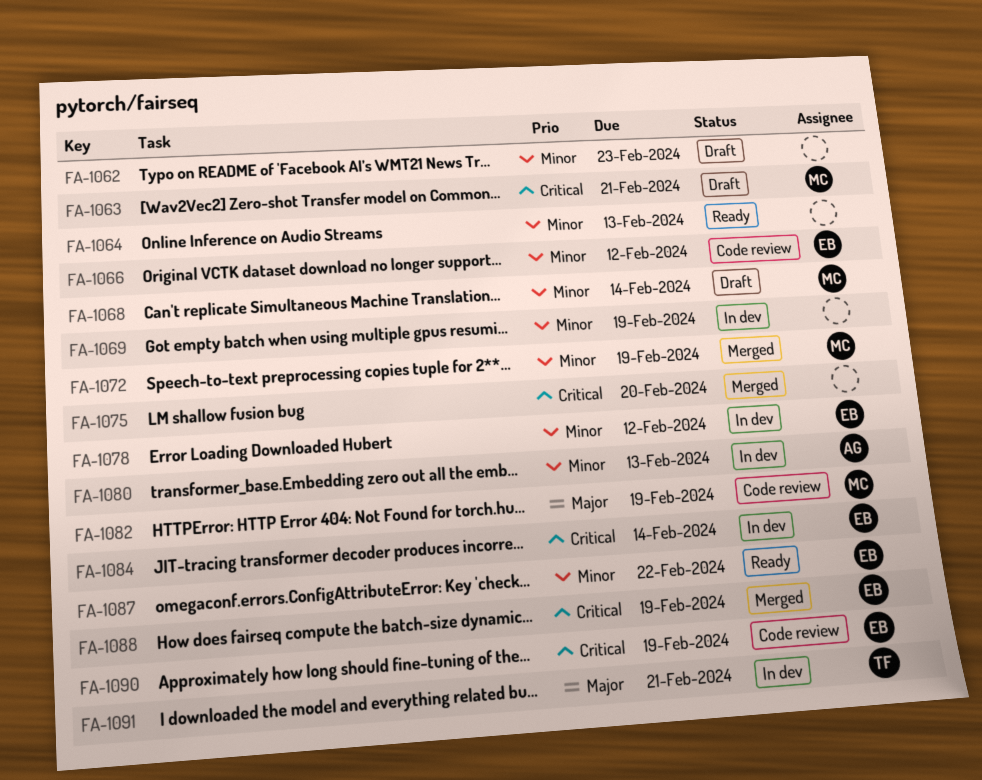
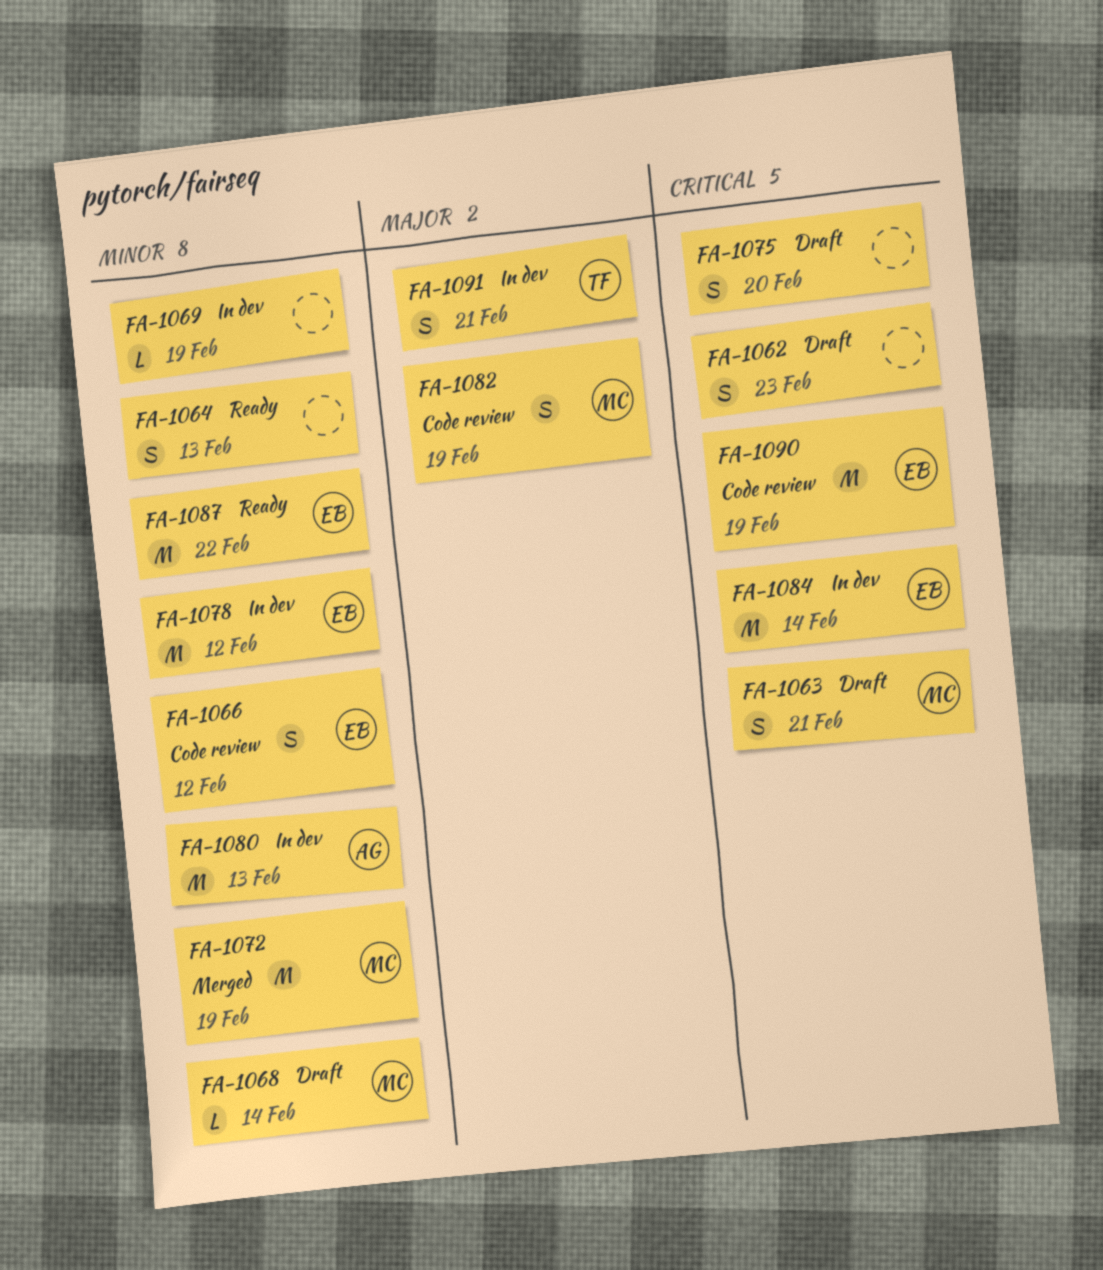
FA-1062, priority: Minor -> Critical
FA-1075, status: Merged -> Draft
FA-1088: present -> none

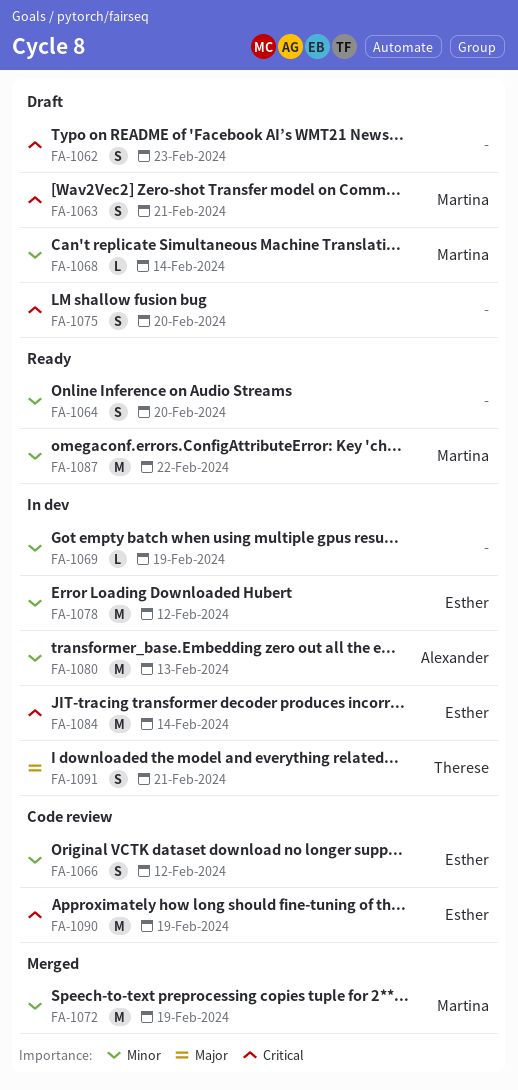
FA-1064, due: Feb 13 -> Feb 20
FA-1082: present -> none
FA-1087, owner: Esther -> Martina

